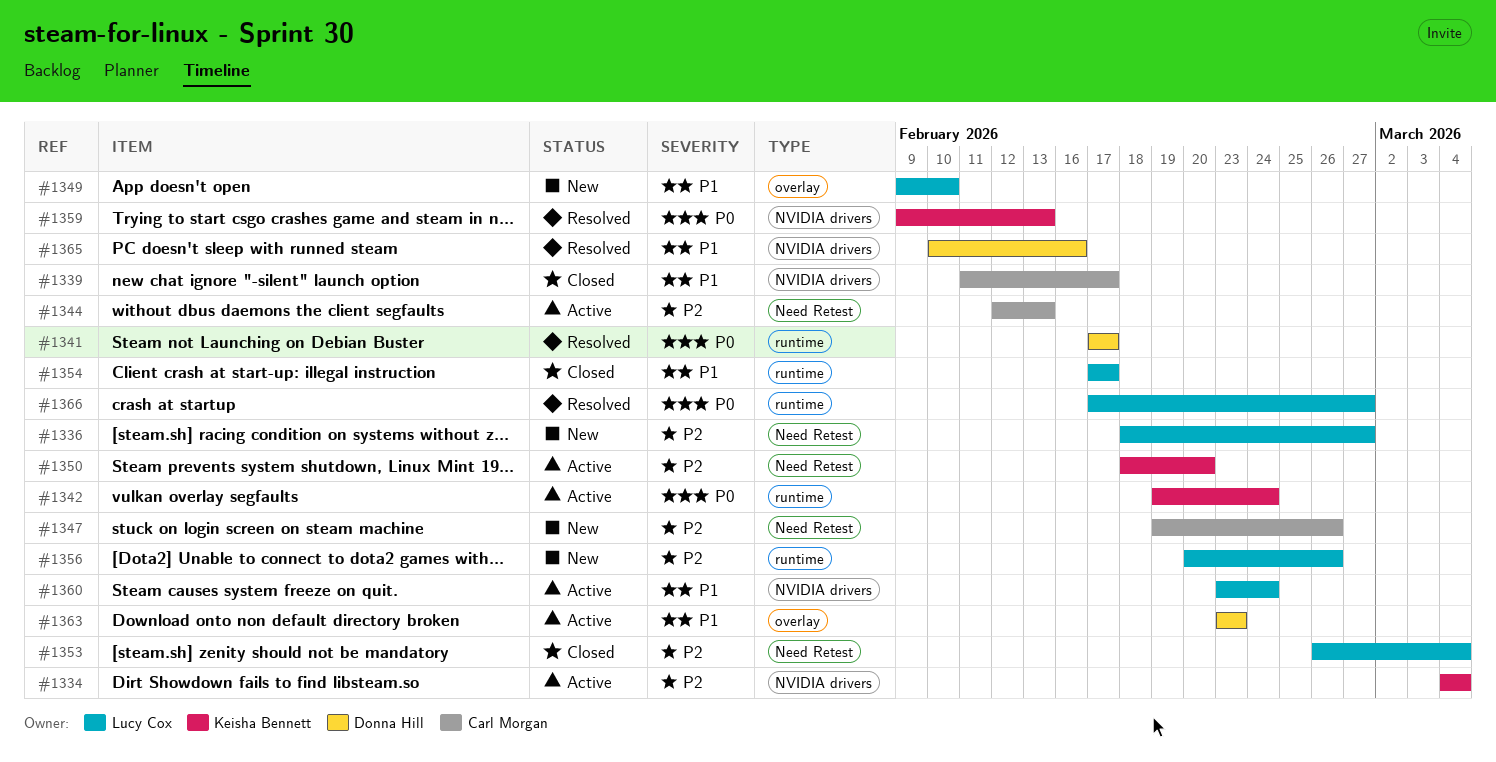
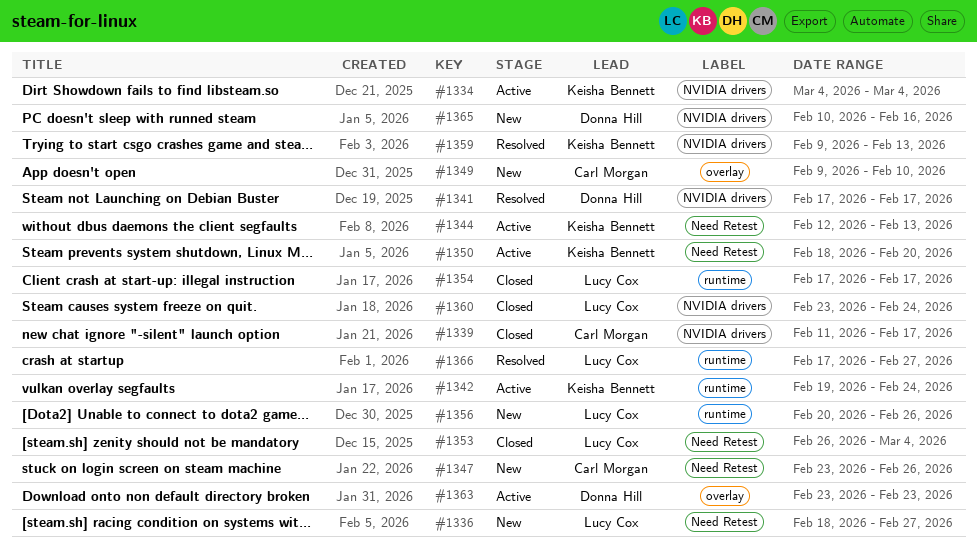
#1341, label: runtime -> NVIDIA drivers
#1344, owner: Carl Morgan -> Keisha Bennett
#1347, start: Feb 19 -> Feb 23
#1349, owner: Lucy Cox -> Carl Morgan
#1360, status: Active -> Closed
#1365, status: Resolved -> New

